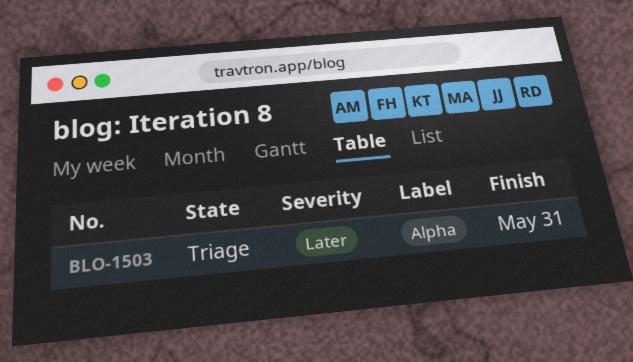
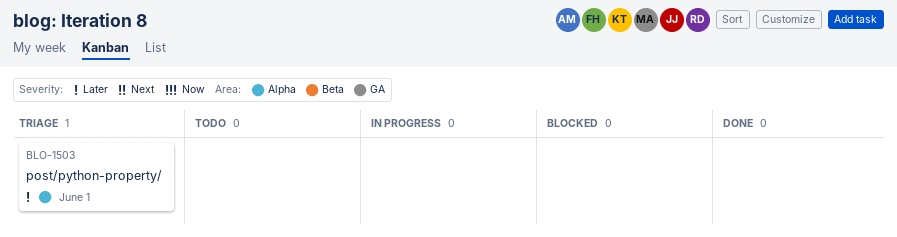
BLO-1503, due: May 31 -> Jun 1

